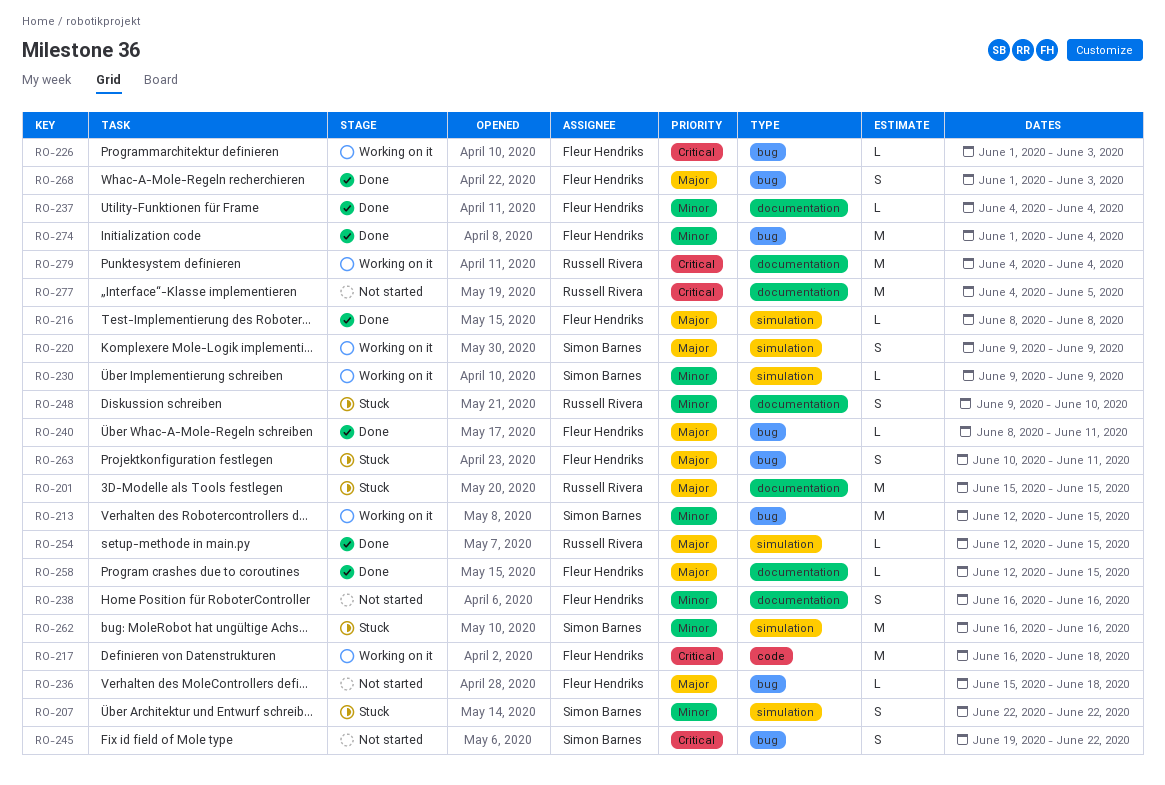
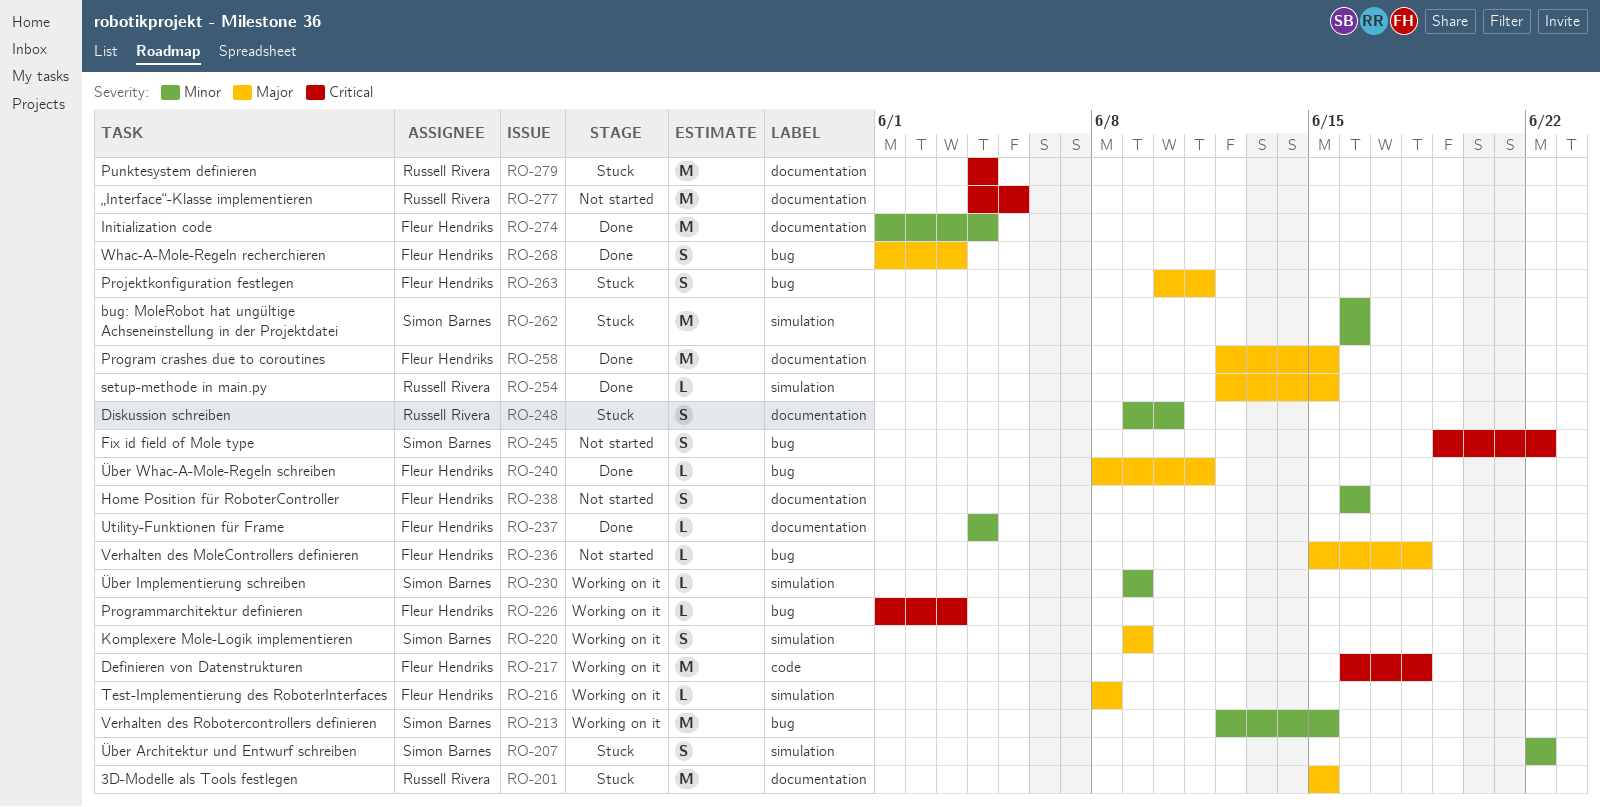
RO-216, status: Done -> Working on it
RO-258, estimate: L -> M
RO-274, label: bug -> documentation
RO-279, status: Working on it -> Stuck

